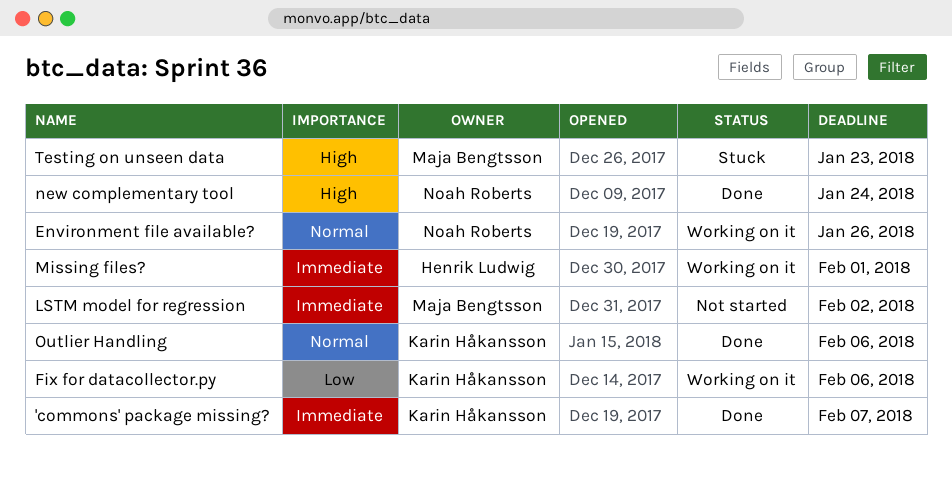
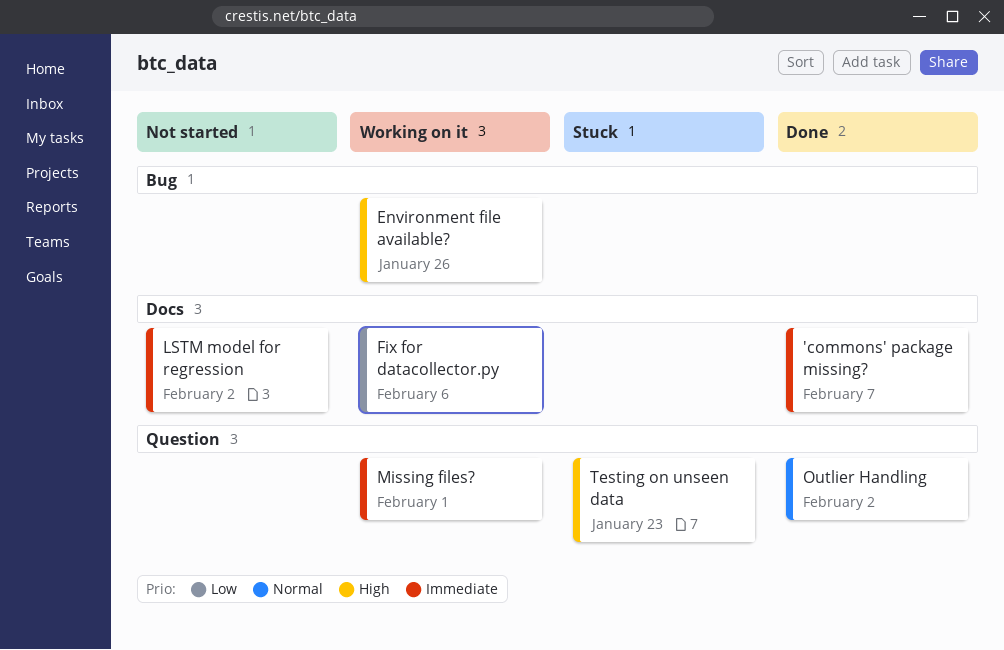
Environment file available?, priority: Normal -> High
new complementary tool: present -> none
Outlier Handling, due: Feb 6 -> Feb 2

